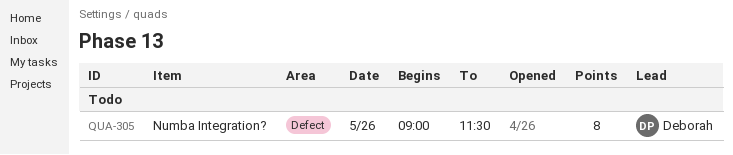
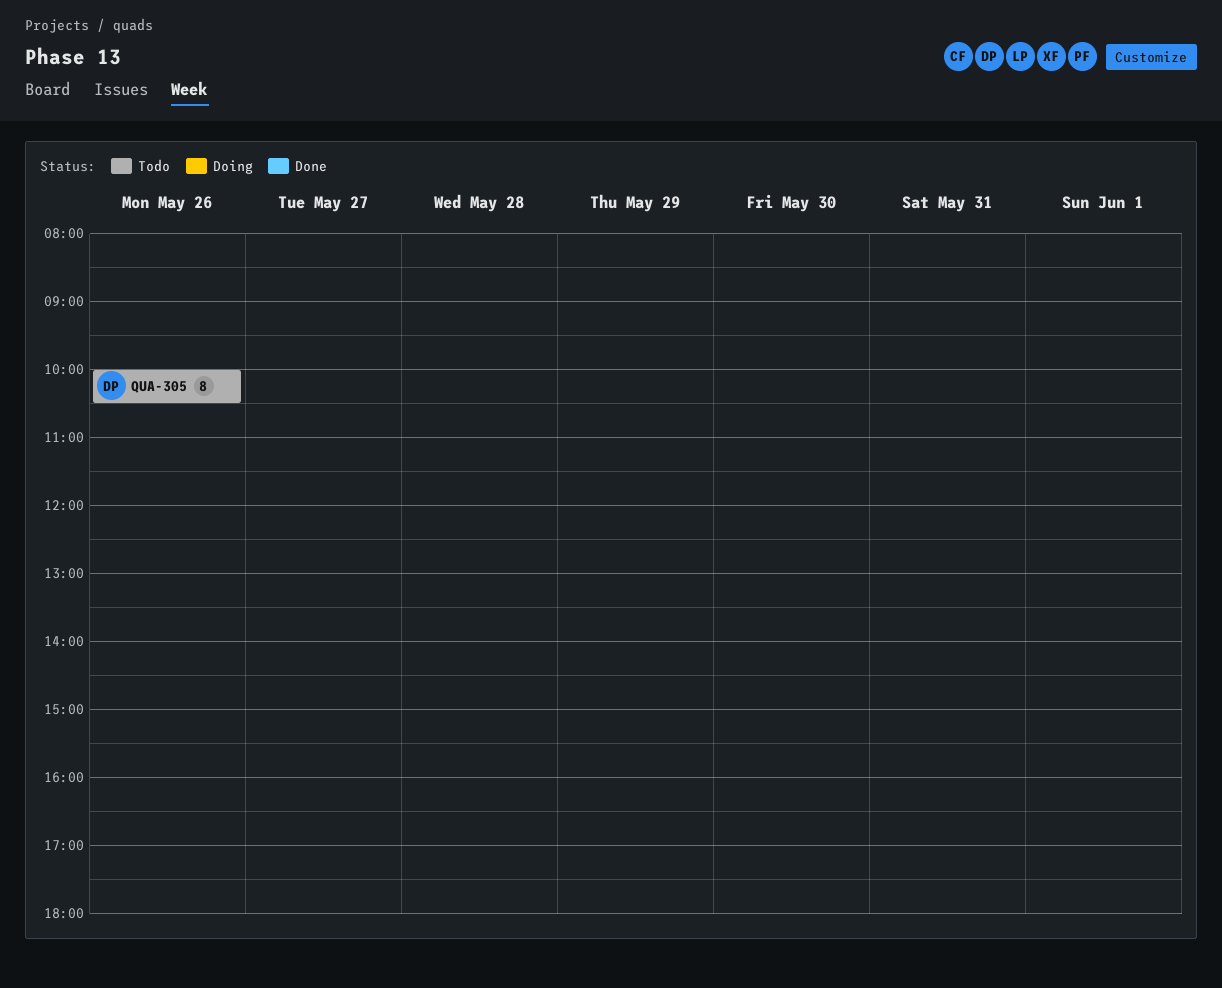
QUA-305, begins: 09:00 -> 10:00
QUA-305, ends: 11:30 -> 10:30

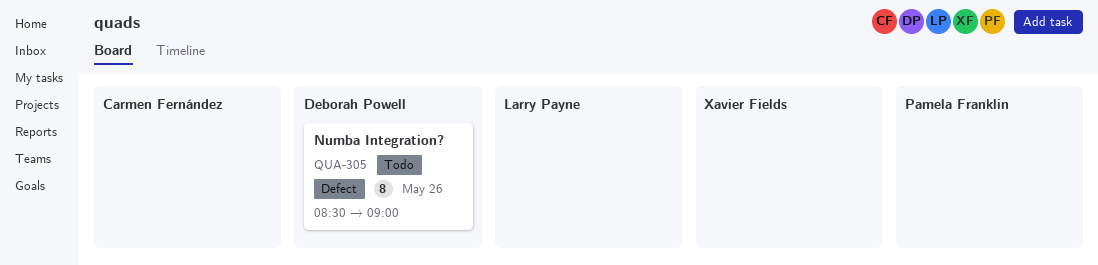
QUA-305, begins: 10:00 -> 08:30
QUA-305, ends: 10:30 -> 09:00

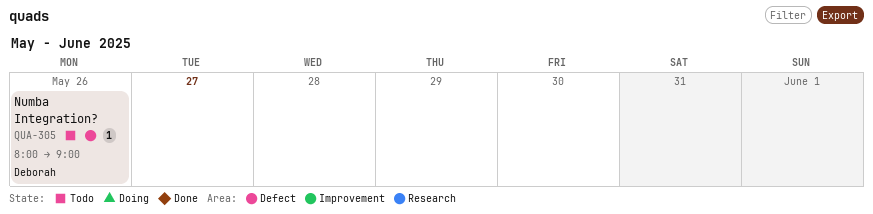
QUA-305, estimate: 8 -> 1
QUA-305, begins: 08:30 -> 08:00

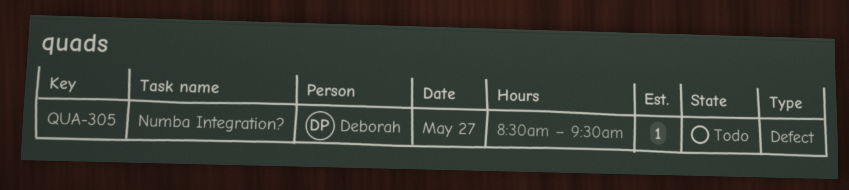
QUA-305, day: May 26 -> May 27
QUA-305, begins: 08:00 -> 08:30
QUA-305, ends: 09:00 -> 09:30

